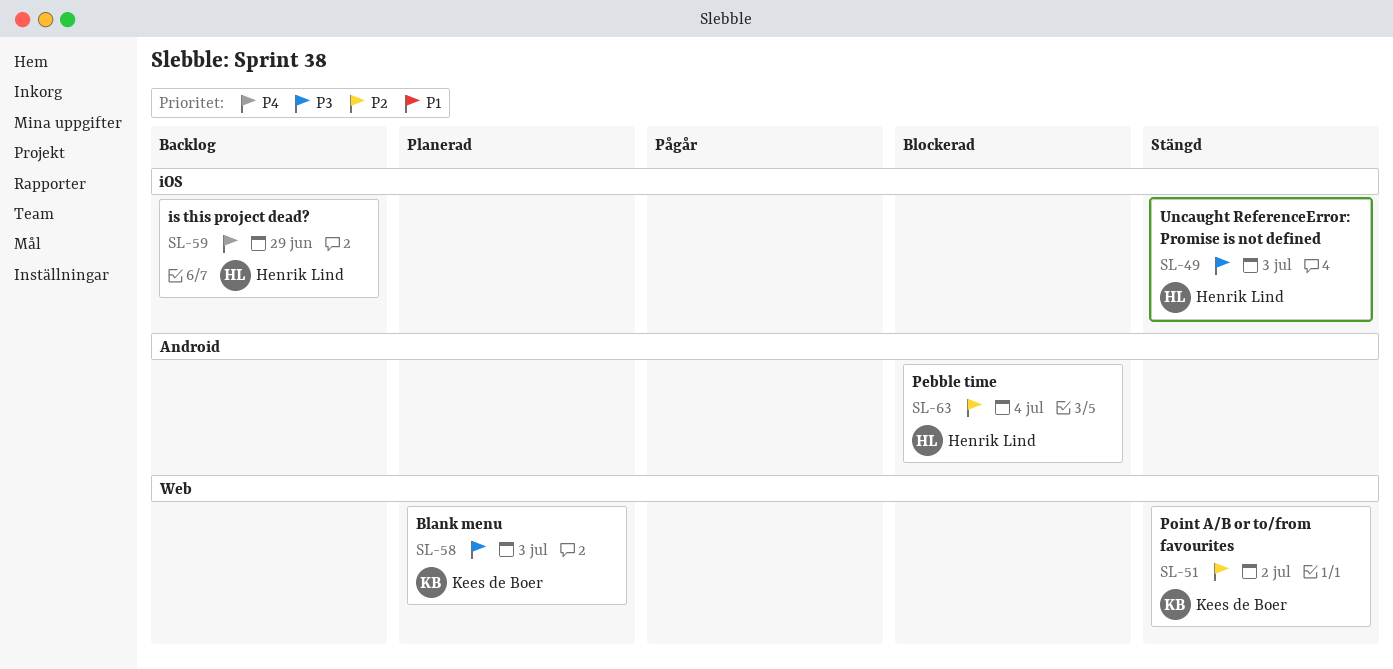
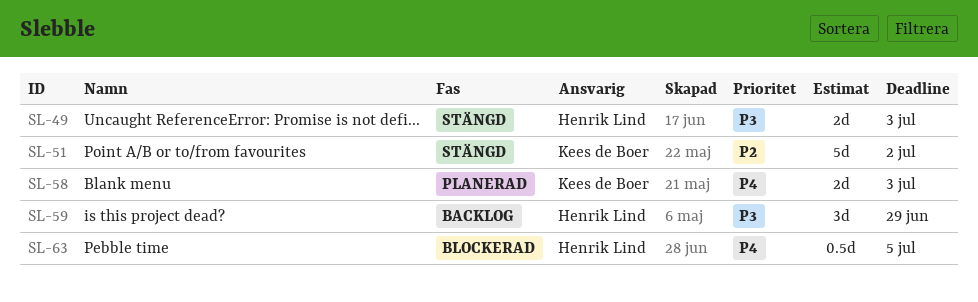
SL-58, priority: P3 -> P4
SL-59, priority: P4 -> P3
SL-63, priority: P2 -> P4
SL-63, due: Jul 4 -> Jul 5

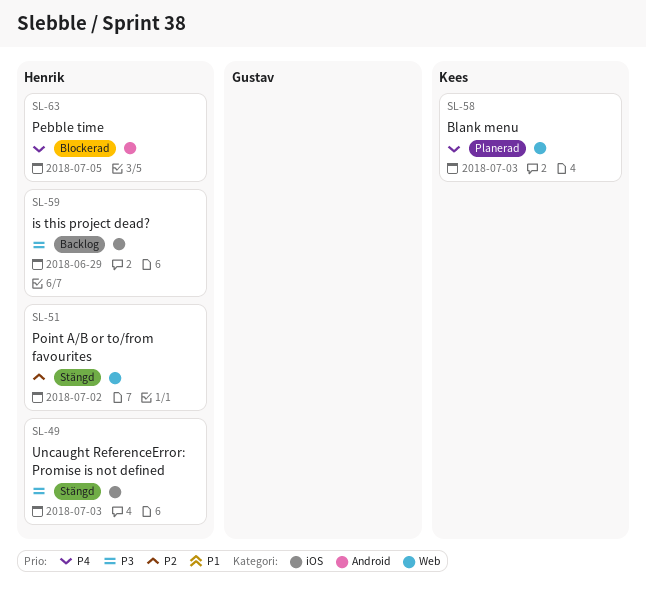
SL-51, owner: Kees de Boer -> Henrik Lind

